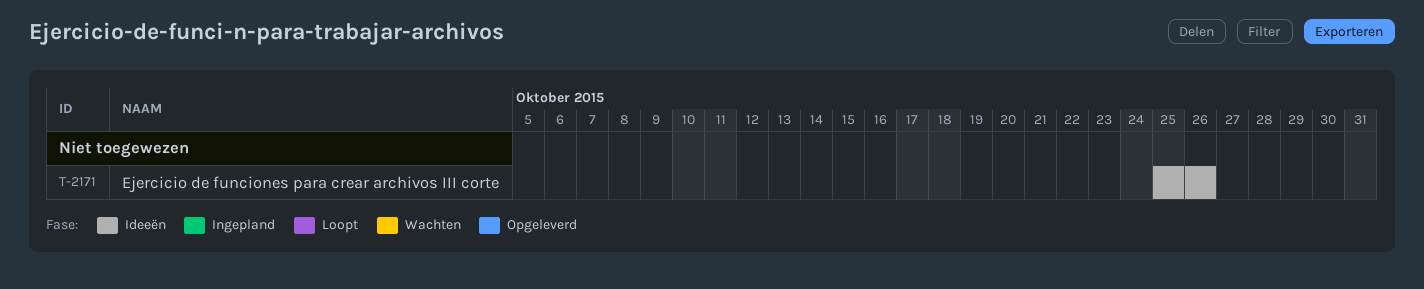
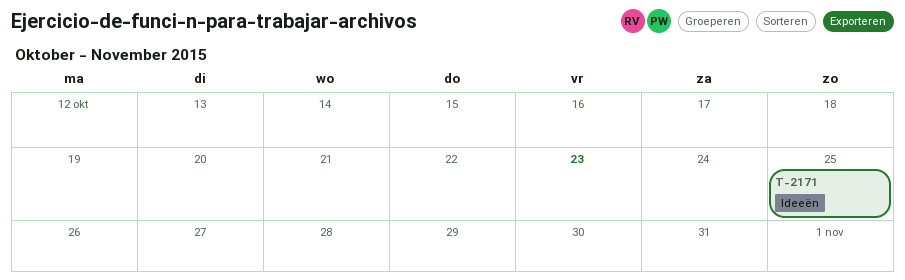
T-2171, due: Oct 26 -> Oct 25

